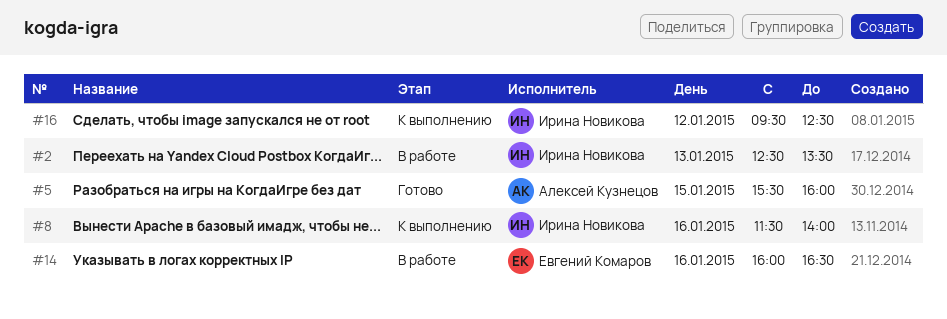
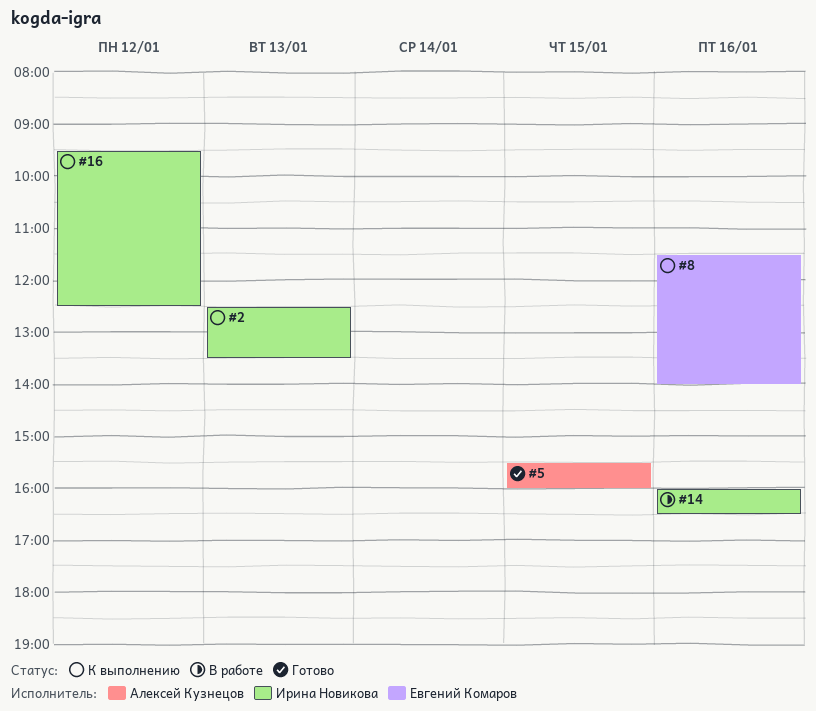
#2, status: В работе -> К выполнению
#8, owner: Ирина Новикова -> Евгений Комаров
#14, owner: Евгений Комаров -> Ирина Новикова

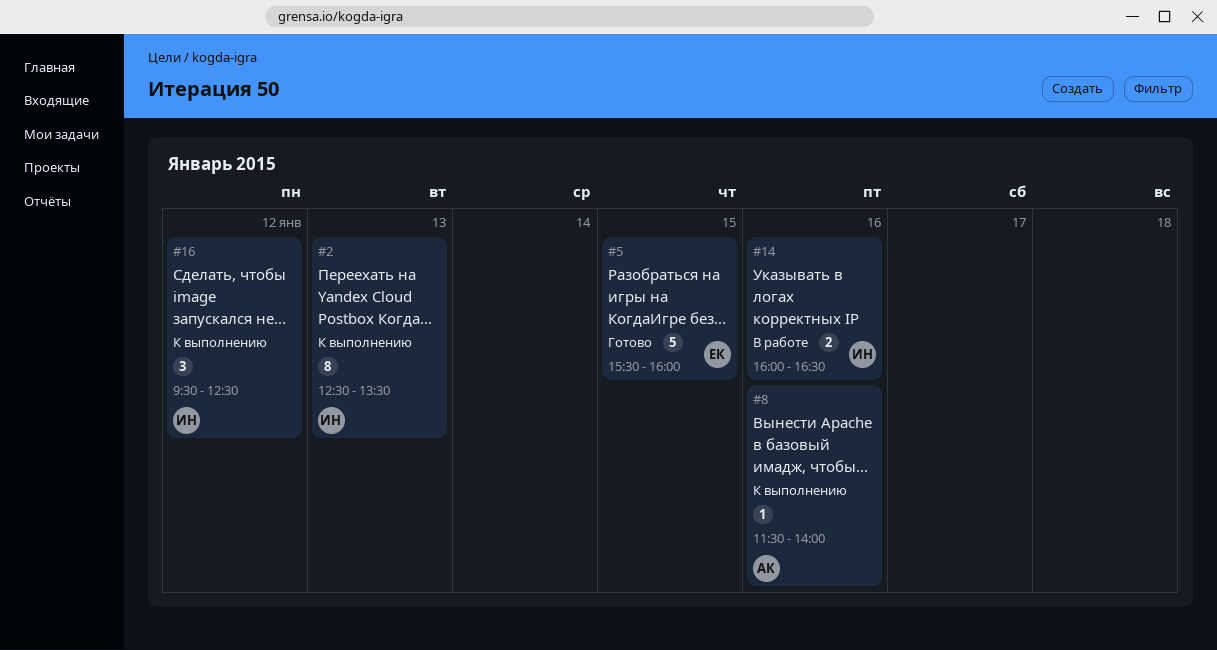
#5, owner: Алексей Кузнецов -> Евгений Комаров
#8, owner: Евгений Комаров -> Алексей Кузнецов

